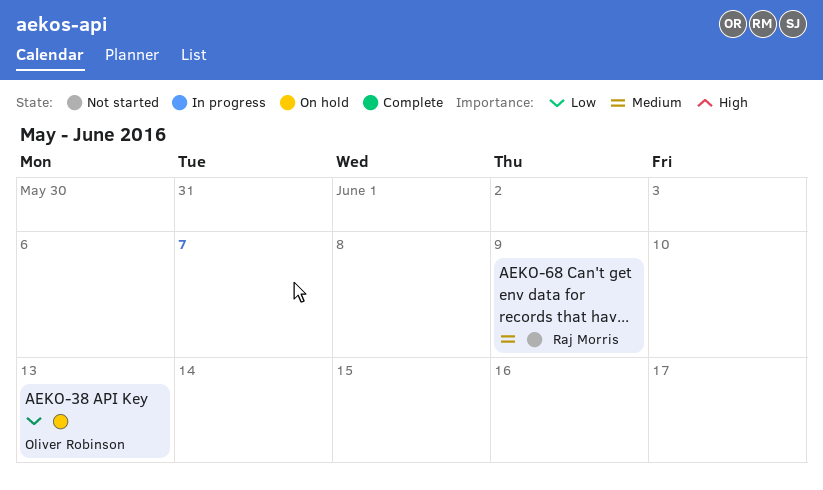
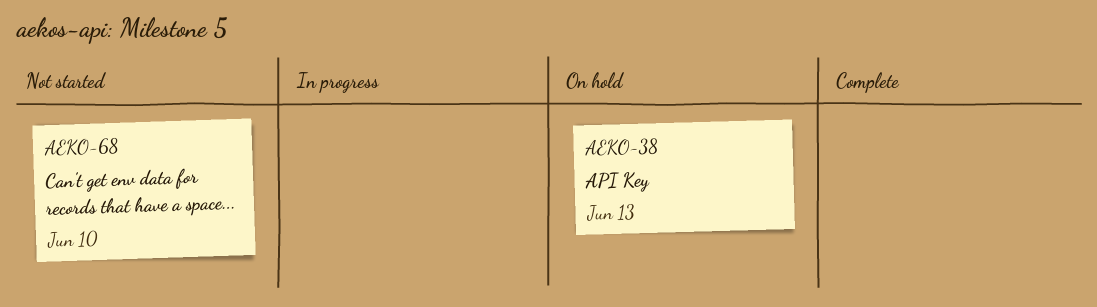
AEKO-68, due: Jun 9 -> Jun 10

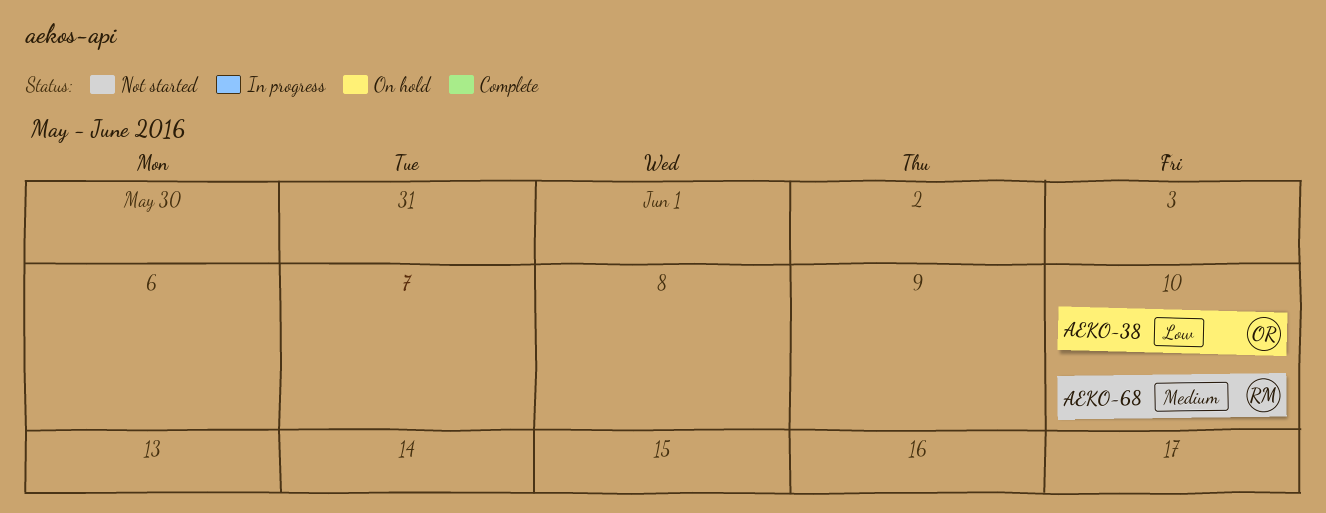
AEKO-38, due: Jun 13 -> Jun 10

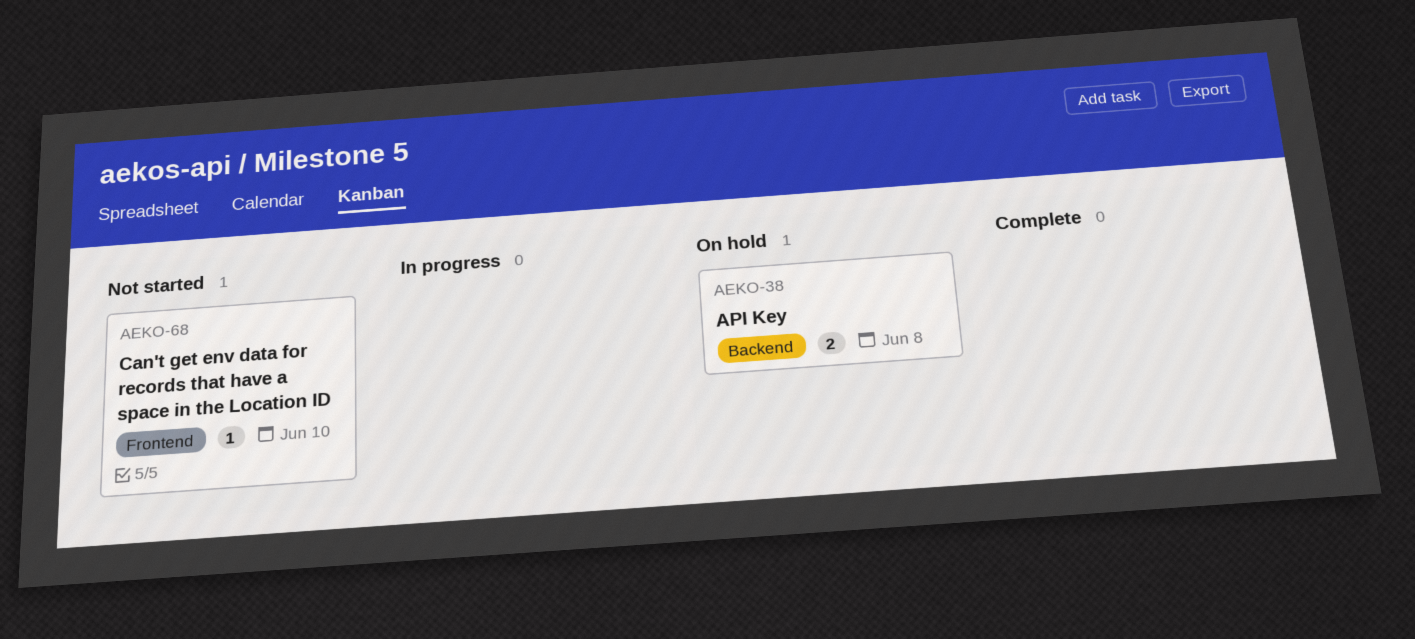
AEKO-38, due: Jun 10 -> Jun 8

